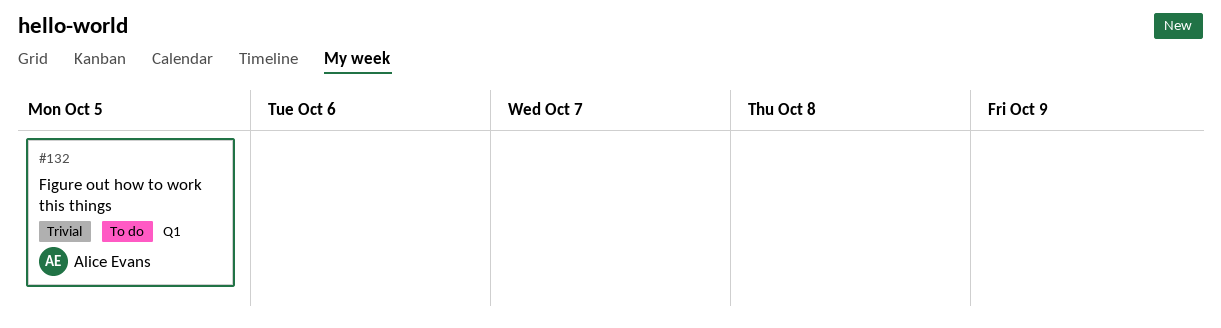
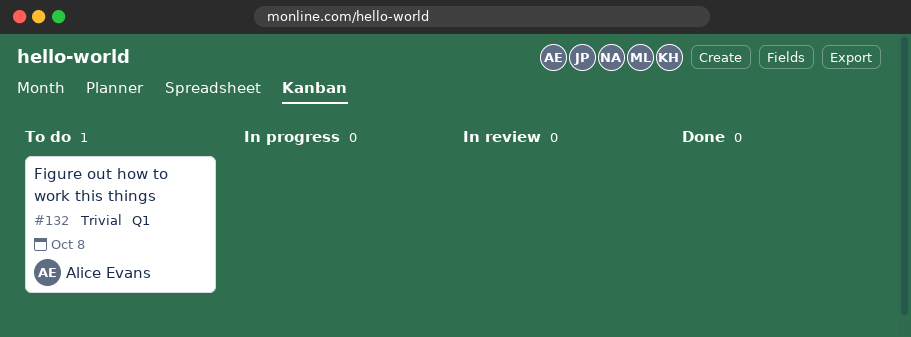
#132, due: Oct 5 -> Oct 8

